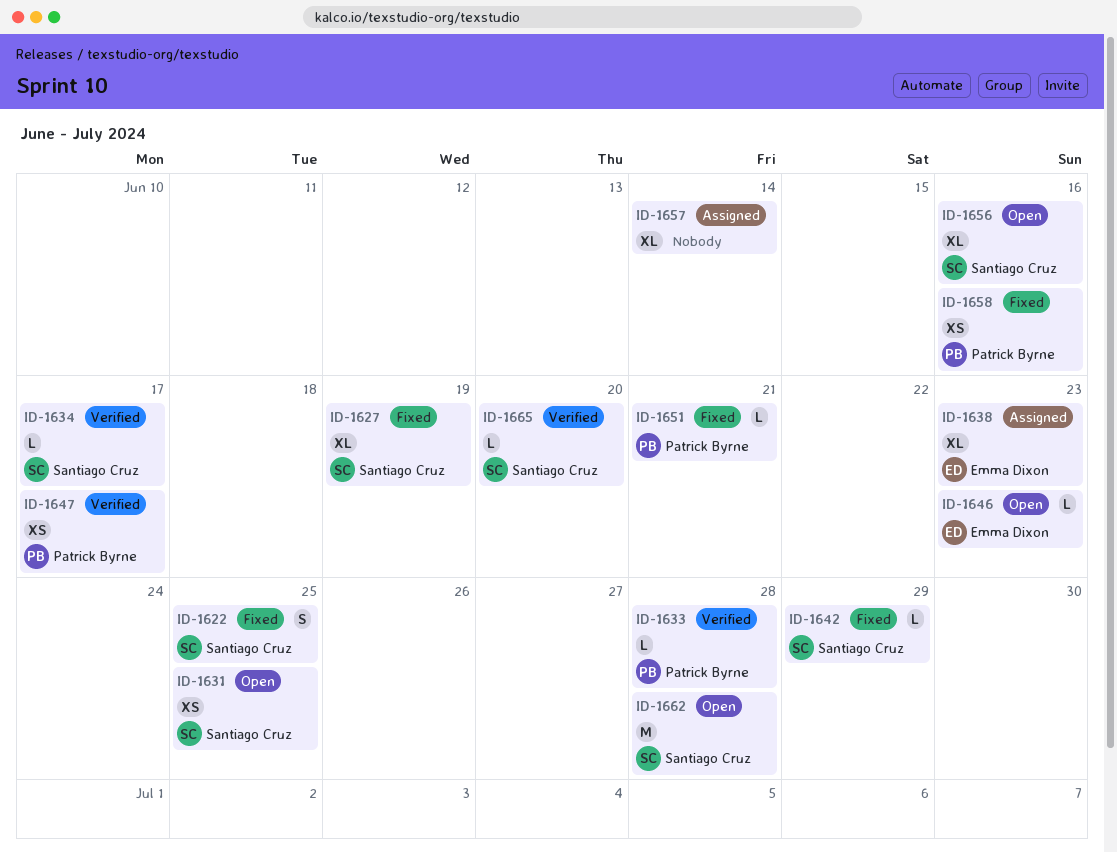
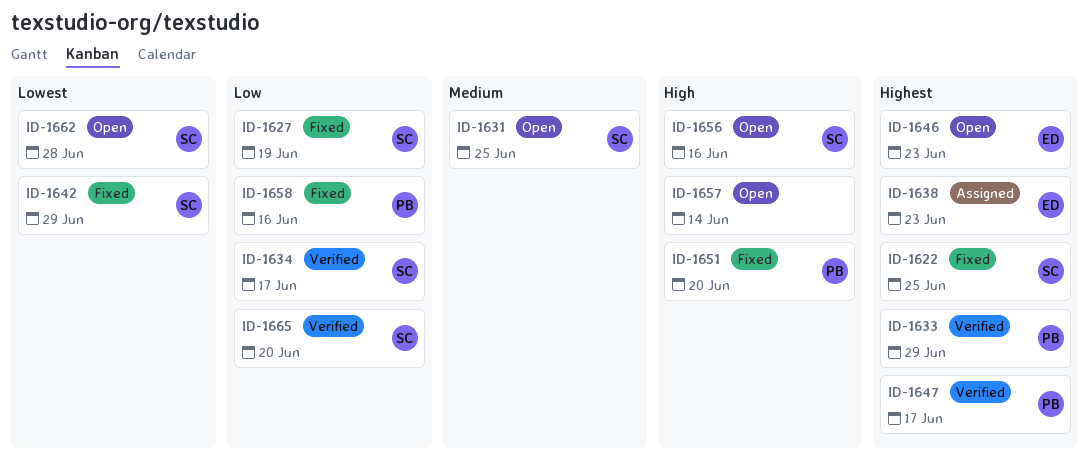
ID-1633, due: Jun 28 -> Jun 29
ID-1651, due: Jun 21 -> Jun 20
ID-1657, status: Assigned -> Open

